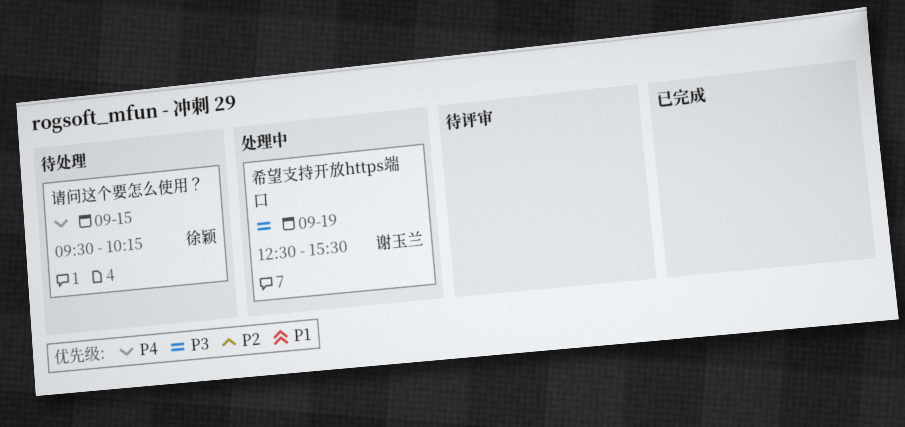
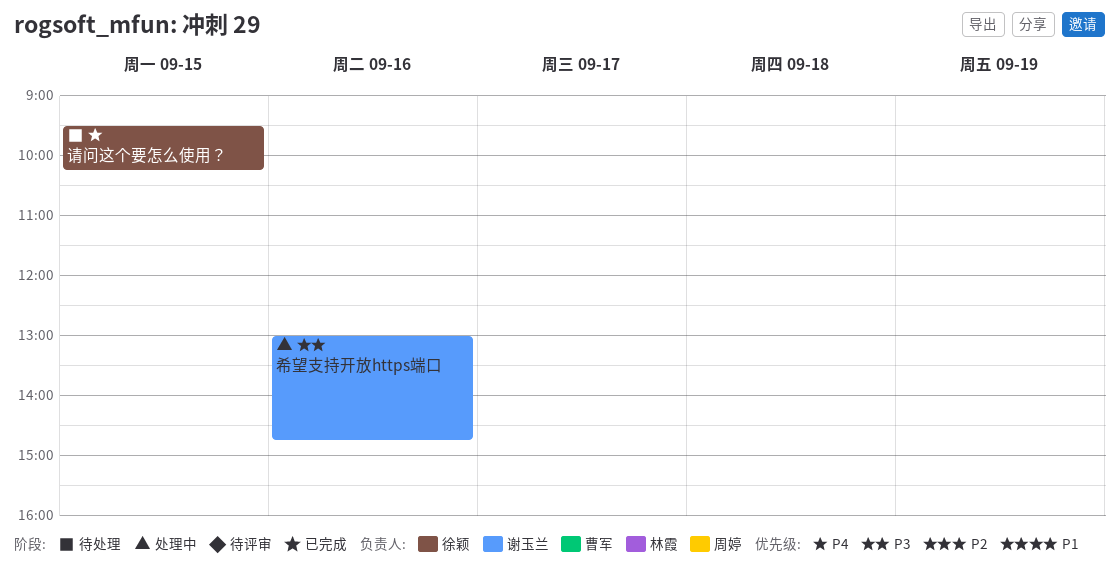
希望支持开放https端口, day: Sep 19 -> Sep 16
希望支持开放https端口, begins: 12:30 -> 13:00
希望支持开放https端口, ends: 15:30 -> 14:45

